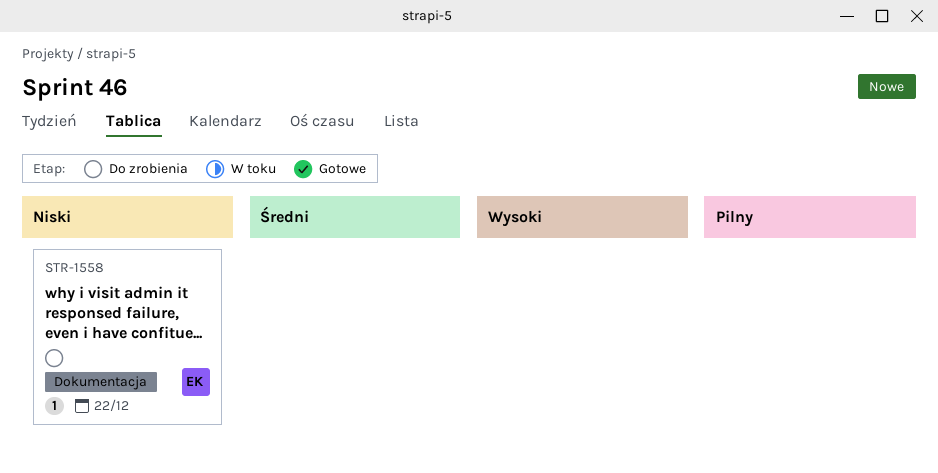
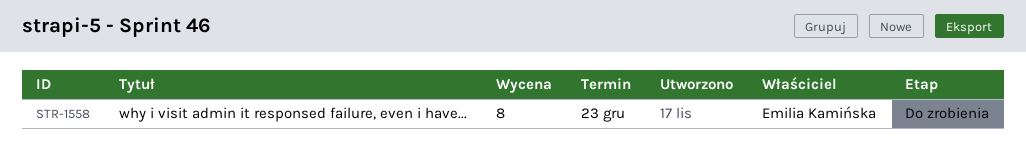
STR-1558, estimate: 1 -> 8
STR-1558, due: Dec 22 -> Dec 23

